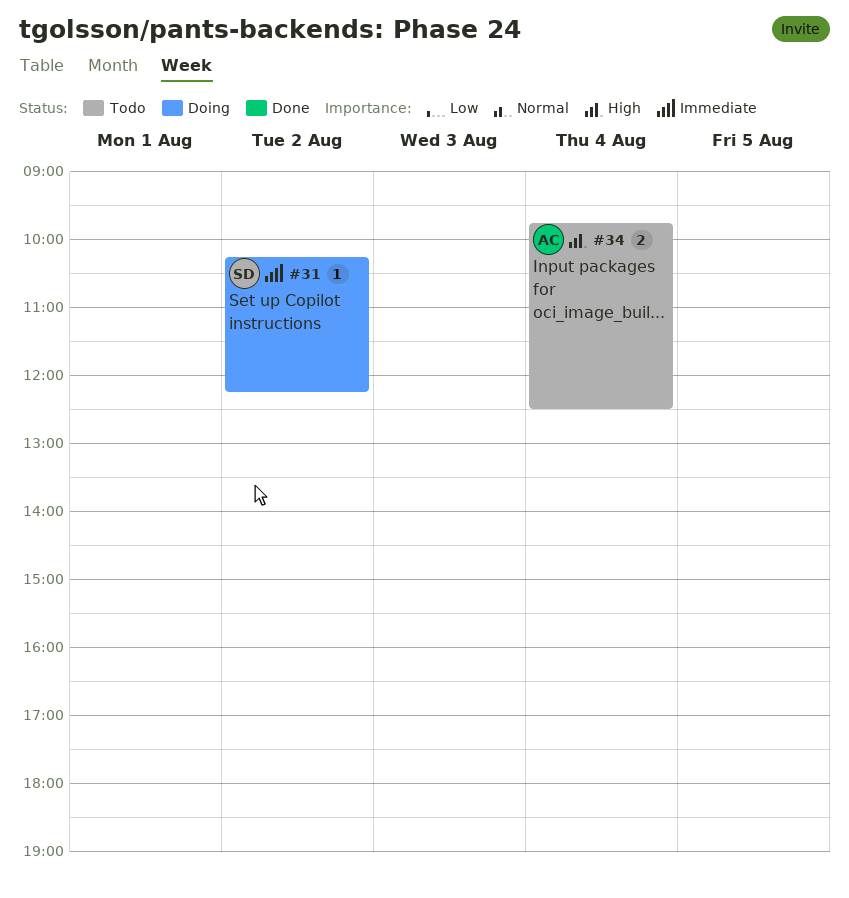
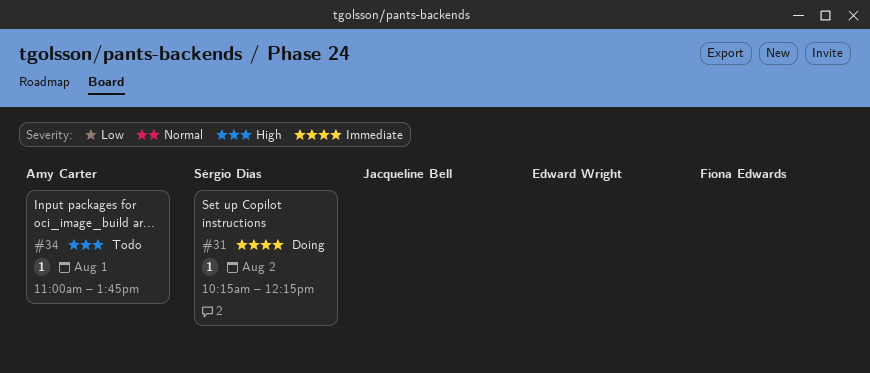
#34, estimate: 2 -> 1
#34, day: Aug 4 -> Aug 1
#34, begins: 09:45 -> 11:00
#34, ends: 12:30 -> 13:45

